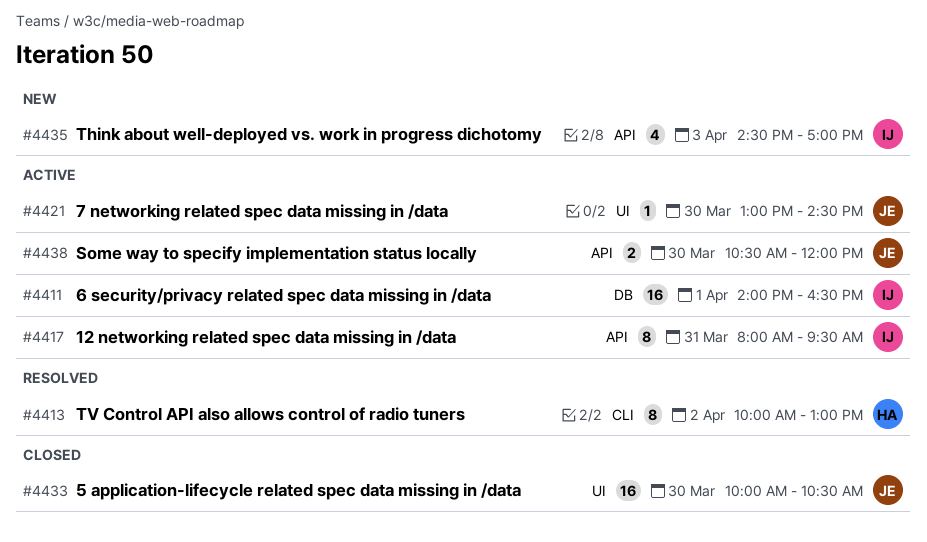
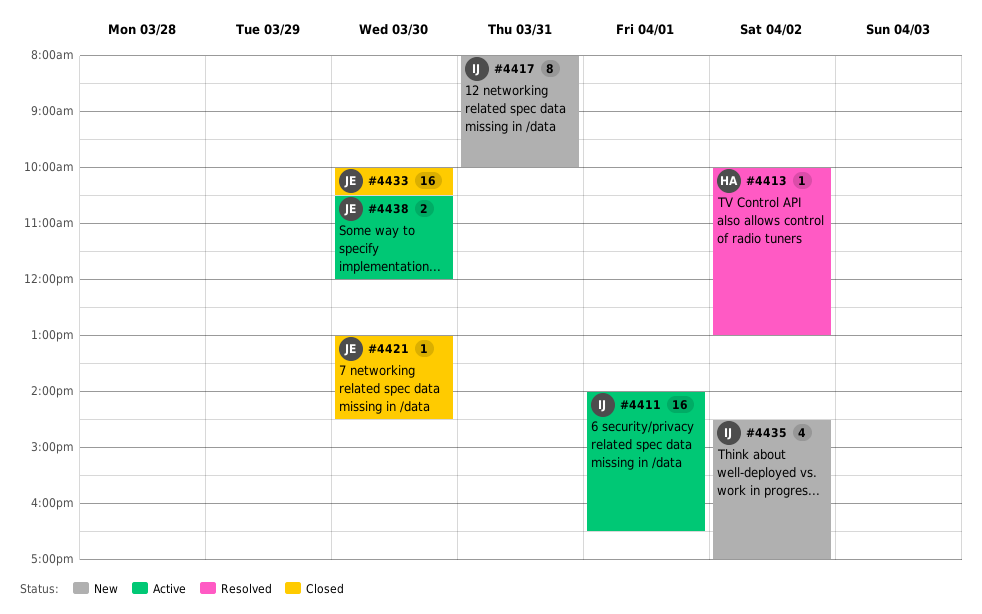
#4413, estimate: 8 -> 1
#4417, status: Active -> New
#4417, ends: 09:30 -> 10:00
#4421, status: Active -> Closed
#4435, day: Apr 3 -> Apr 2

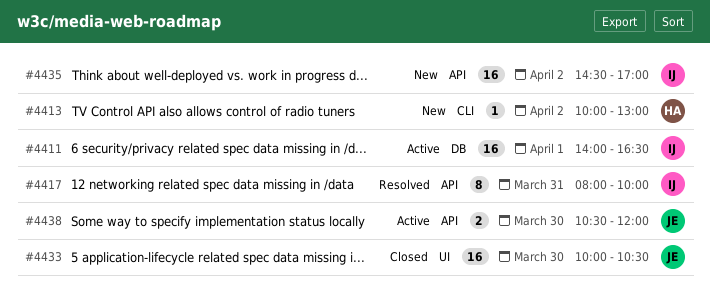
#4413, status: Resolved -> New
#4417, status: New -> Resolved
#4421: present -> none
#4435, estimate: 4 -> 16

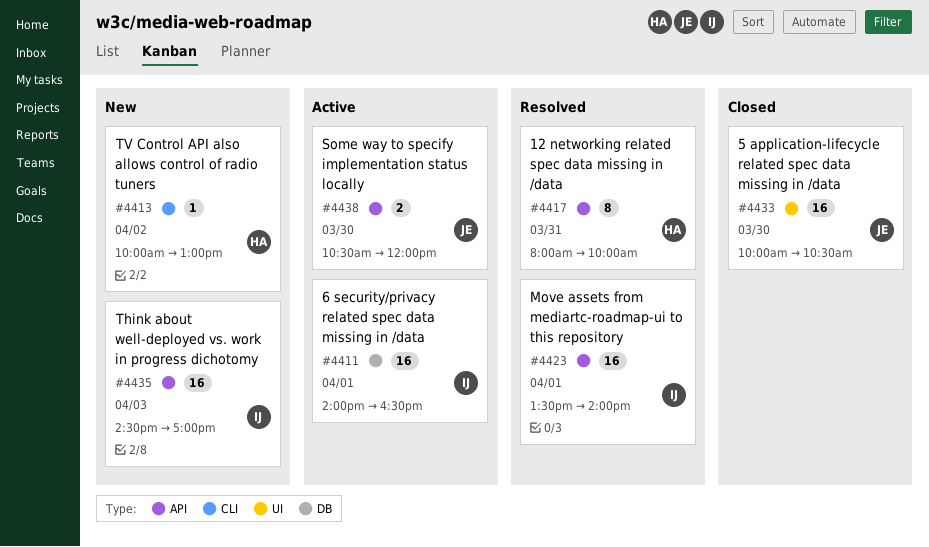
#4417, owner: IJ -> HA
#4423: none -> present
#4435, day: Apr 2 -> Apr 3

